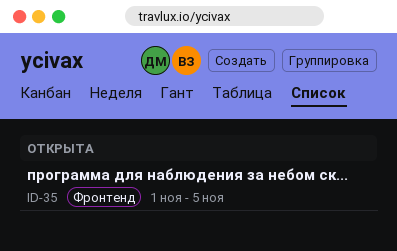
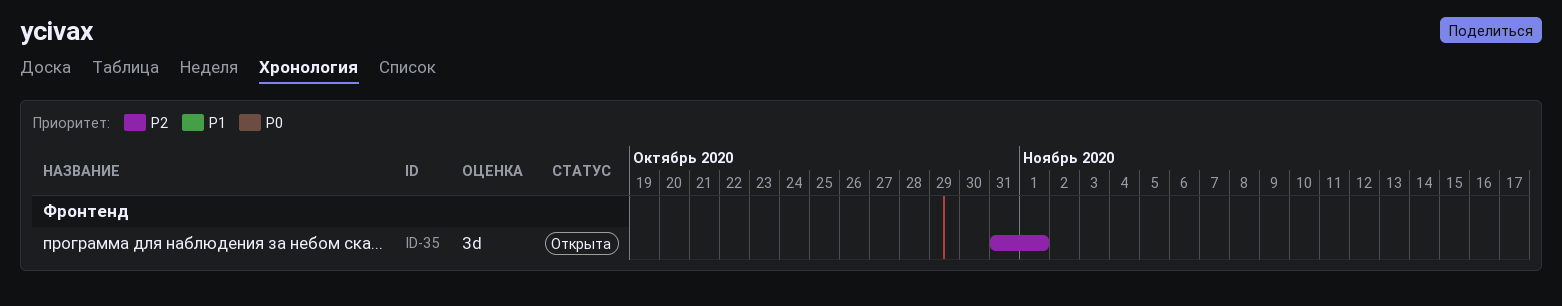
ID-35, start: Nov 1 -> Oct 31
ID-35, due: Nov 5 -> Nov 1

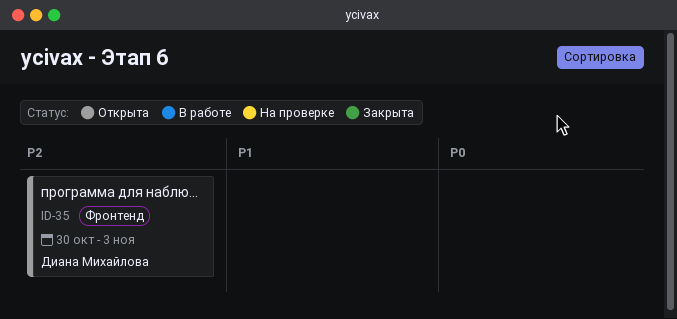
ID-35, start: Oct 31 -> Oct 30
ID-35, due: Nov 1 -> Nov 3

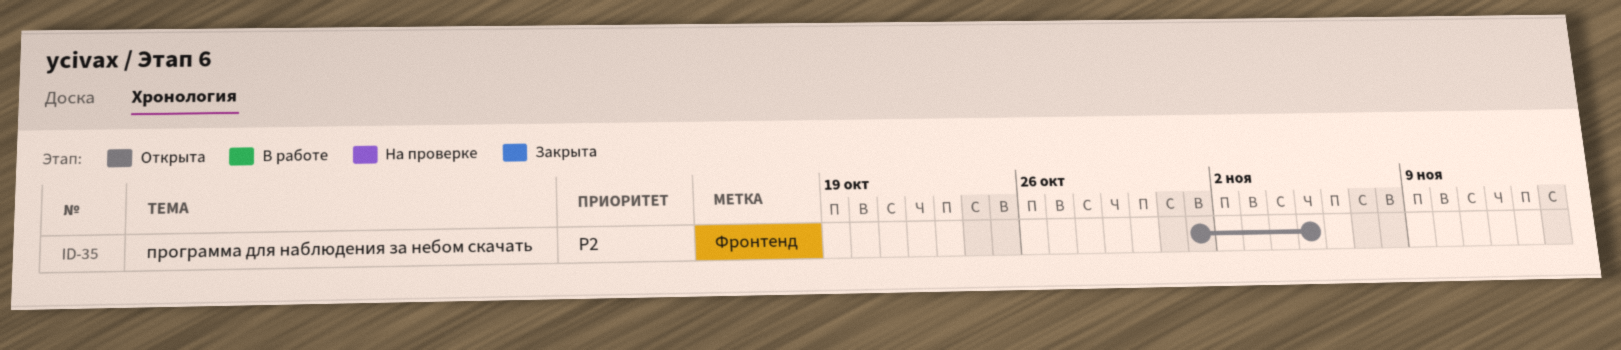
ID-35, start: Oct 30 -> Nov 1
ID-35, due: Nov 3 -> Nov 5

